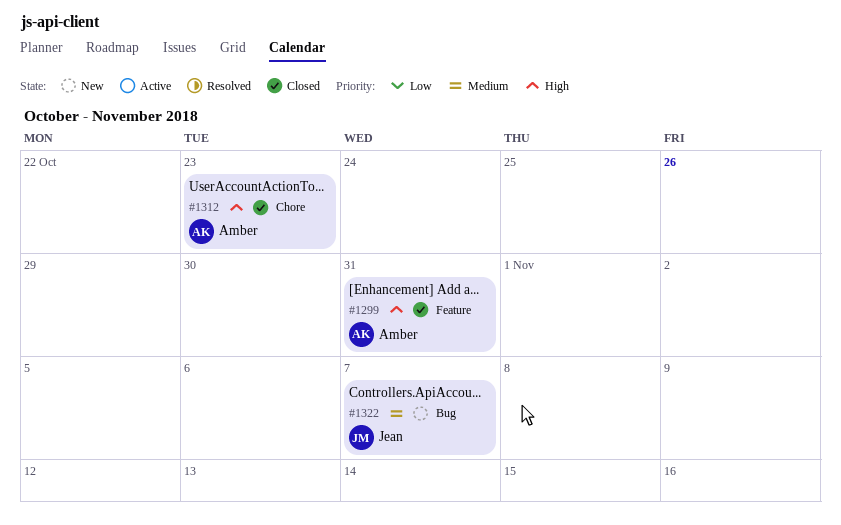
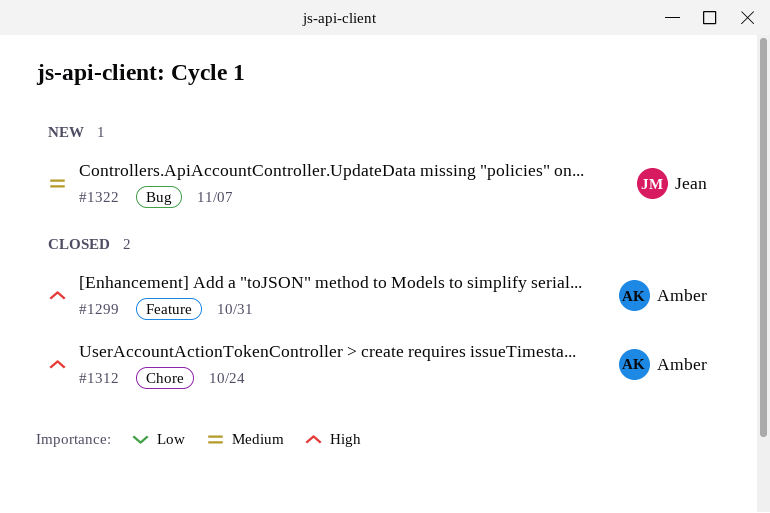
#1312, due: Oct 23 -> Oct 24

